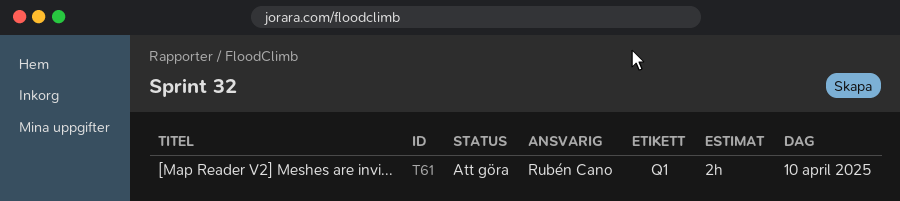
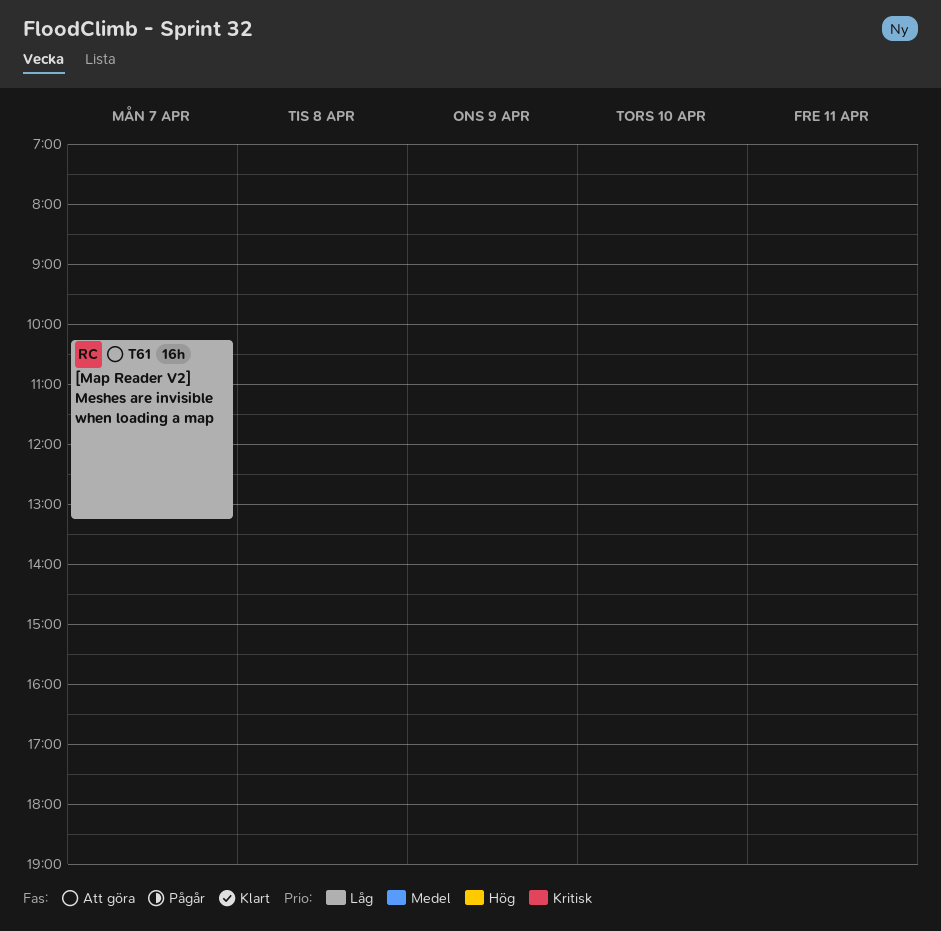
T61, estimate: 2h -> 16h
T61, day: Apr 10 -> Apr 7

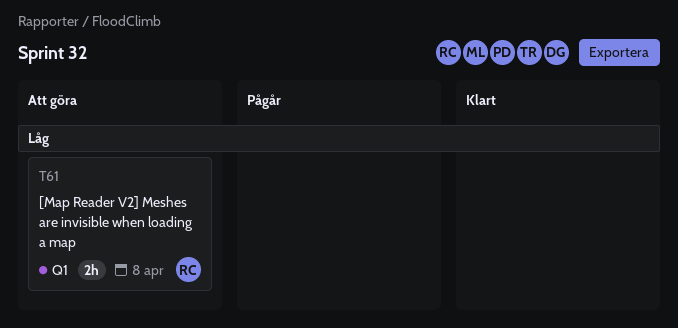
T61, estimate: 16h -> 2h
T61, day: Apr 7 -> Apr 8

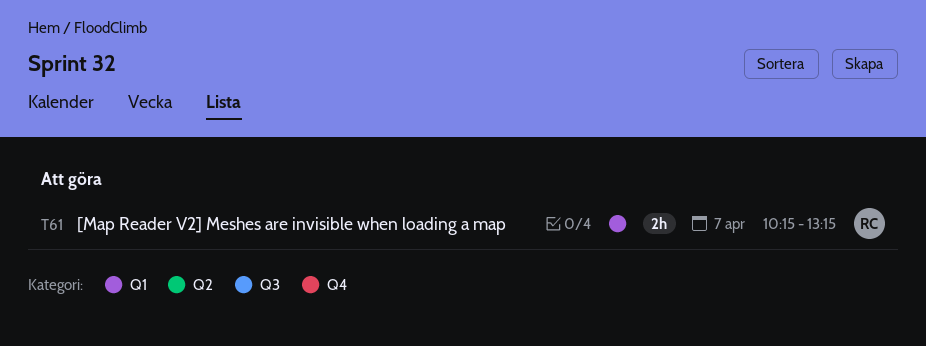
T61, day: Apr 8 -> Apr 7

